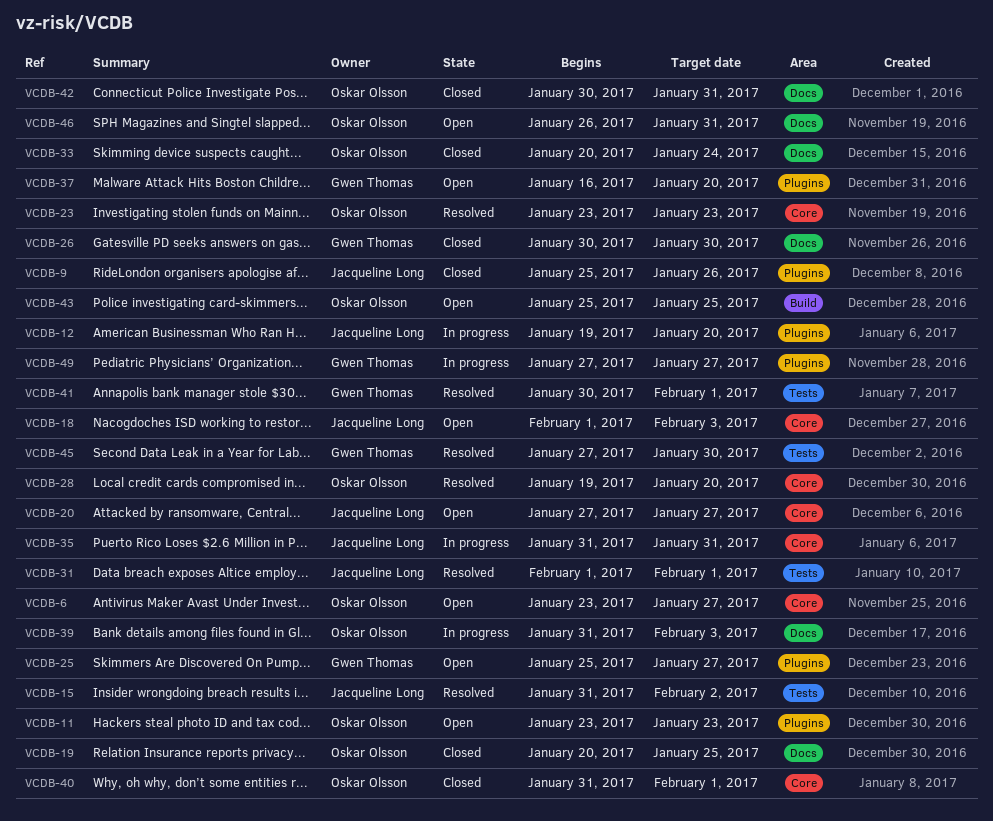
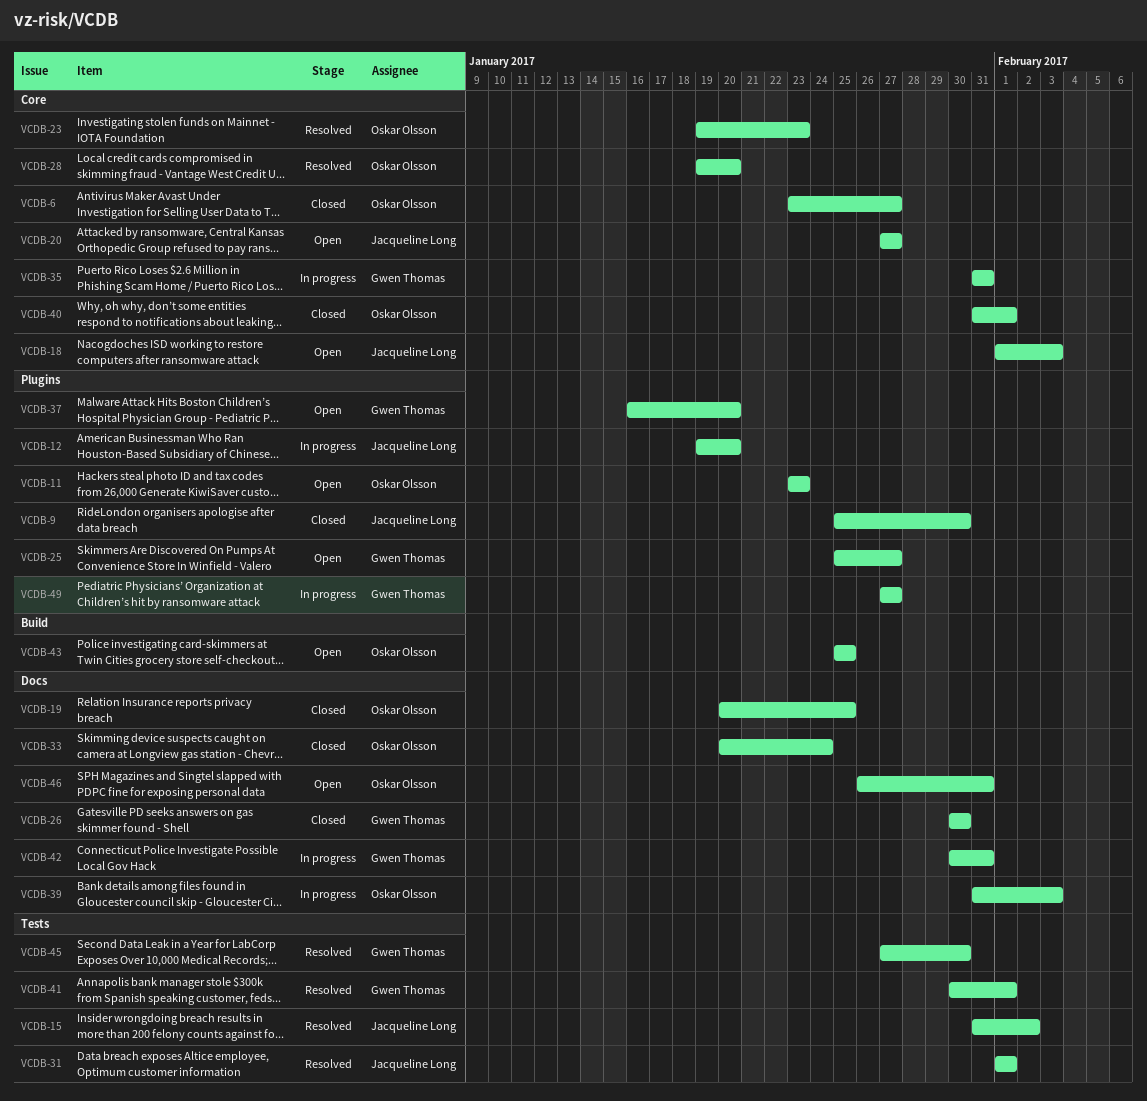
VCDB-6, status: Open -> Closed
VCDB-9, due: Jan 26 -> Jan 30
VCDB-23, start: Jan 23 -> Jan 19
VCDB-35, owner: Jacqueline Long -> Gwen Thomas
VCDB-42, status: Closed -> In progress
VCDB-42, owner: Oskar Olsson -> Gwen Thomas

